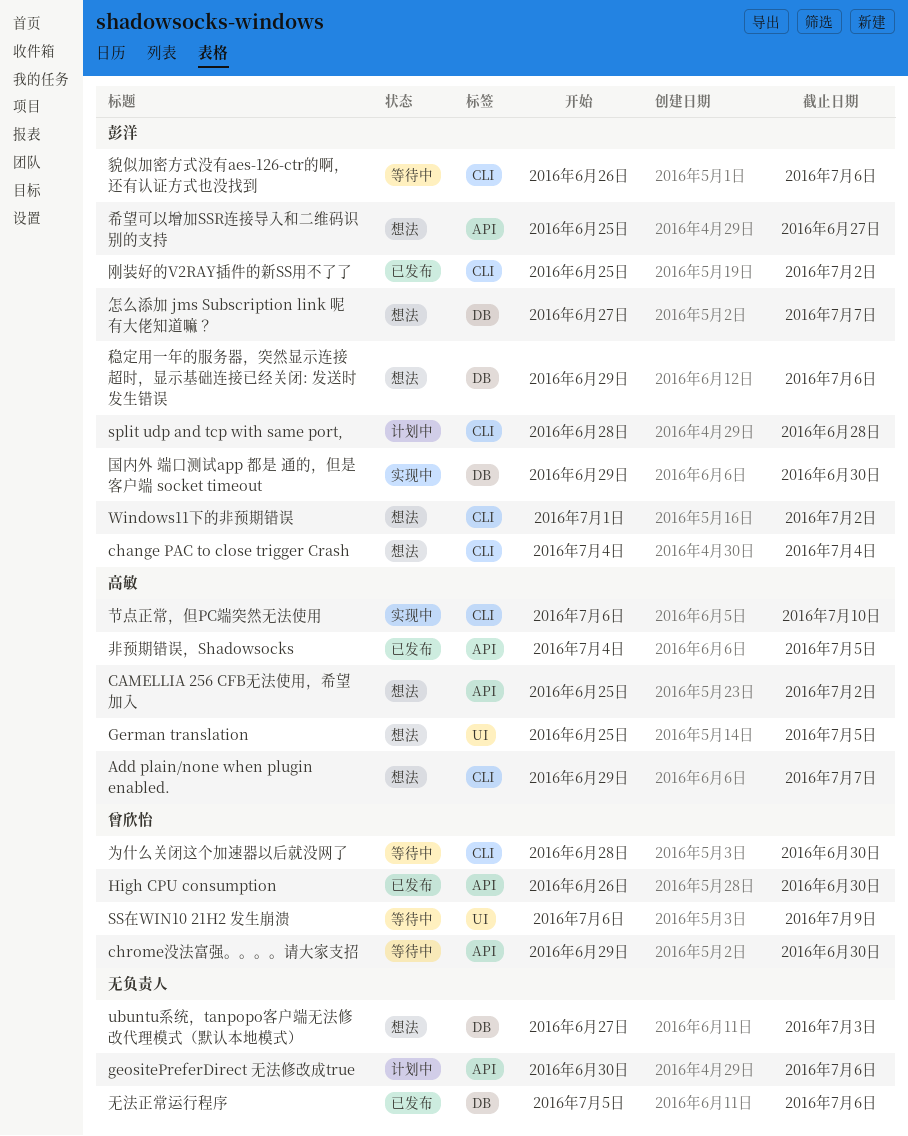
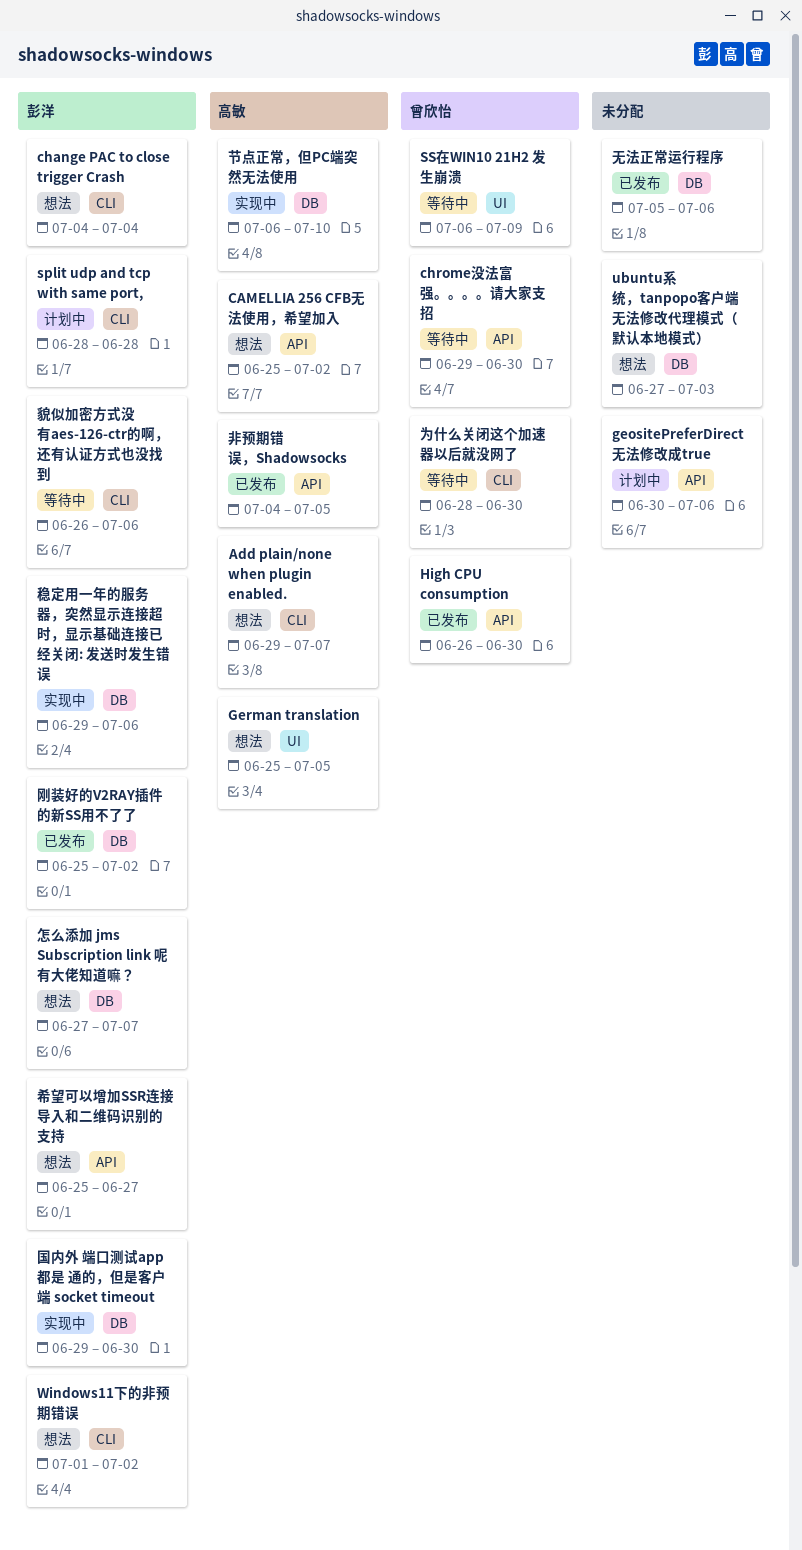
刚装好的V2RAY插件的新SS用不了了, label: CLI -> DB
稳定用一年的服务器，突然显示连接超时，显示基础连接已经关闭: 发送时发生错误, status: 想法 -> 实现中
节点正常，但PC端突然无法使用, label: CLI -> DB

